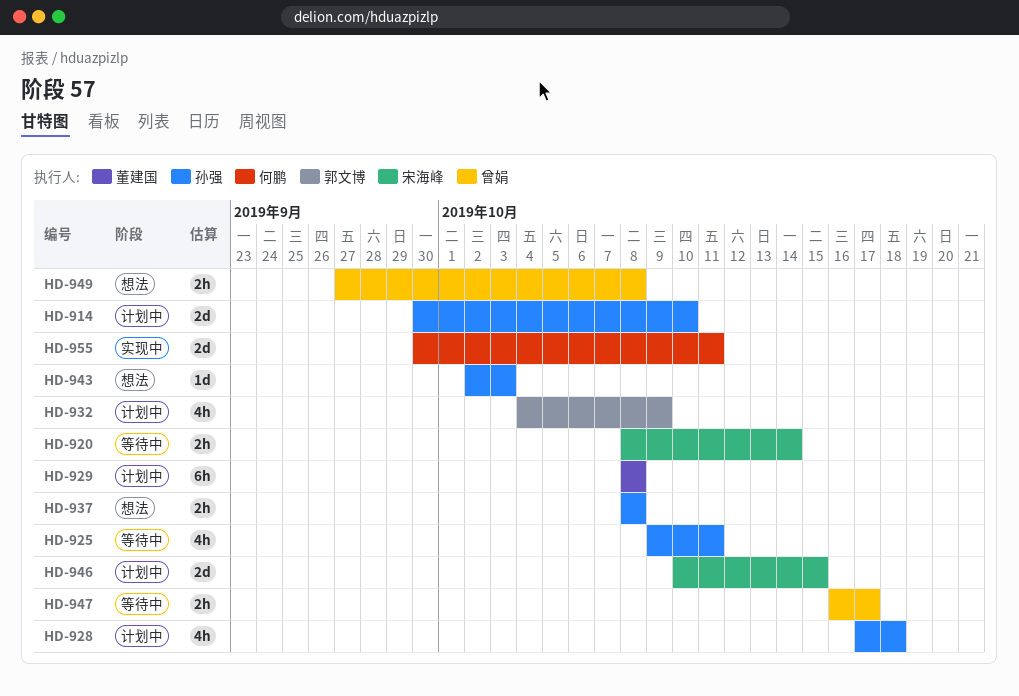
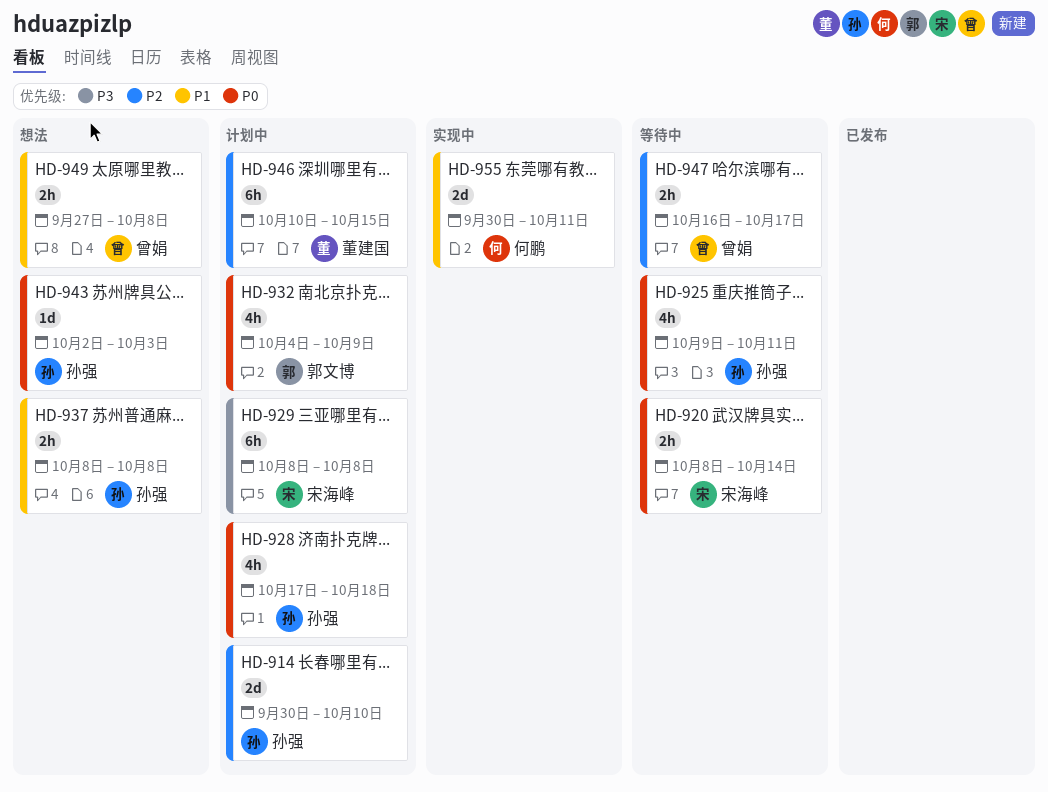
HD-929, owner: 董建国 -> 宋海峰
HD-946, owner: 宋海峰 -> 董建国
HD-946, estimate: 2d -> 6h

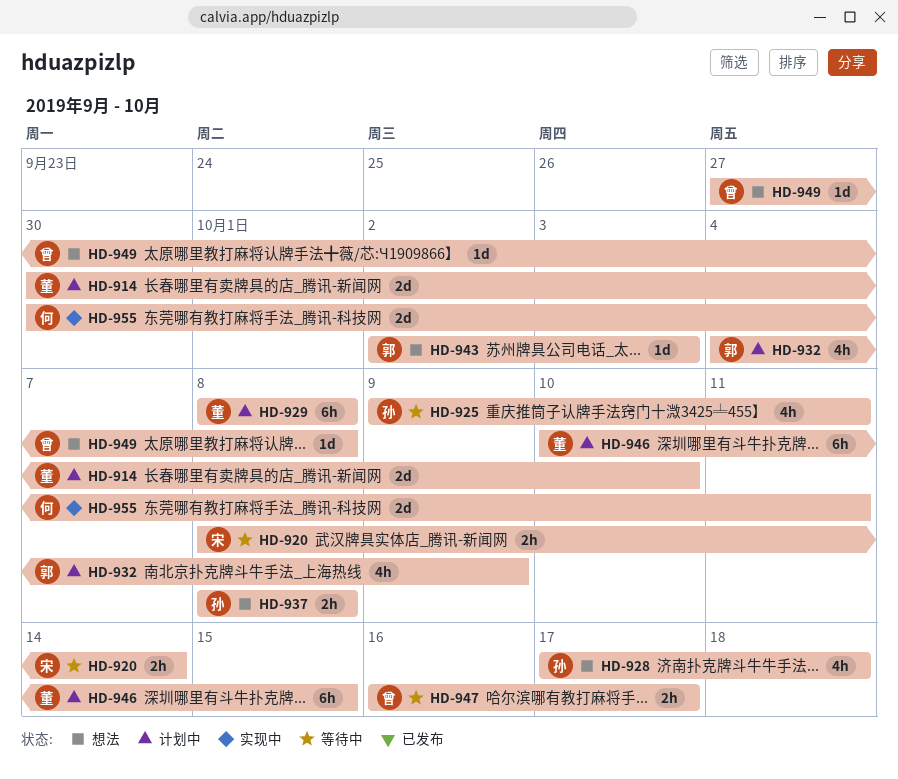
HD-914, owner: 孙强 -> 董建国
HD-928, status: 计划中 -> 想法
HD-929, owner: 宋海峰 -> 董建国
HD-943, owner: 孙强 -> 郭文博
HD-949, estimate: 2h -> 1d

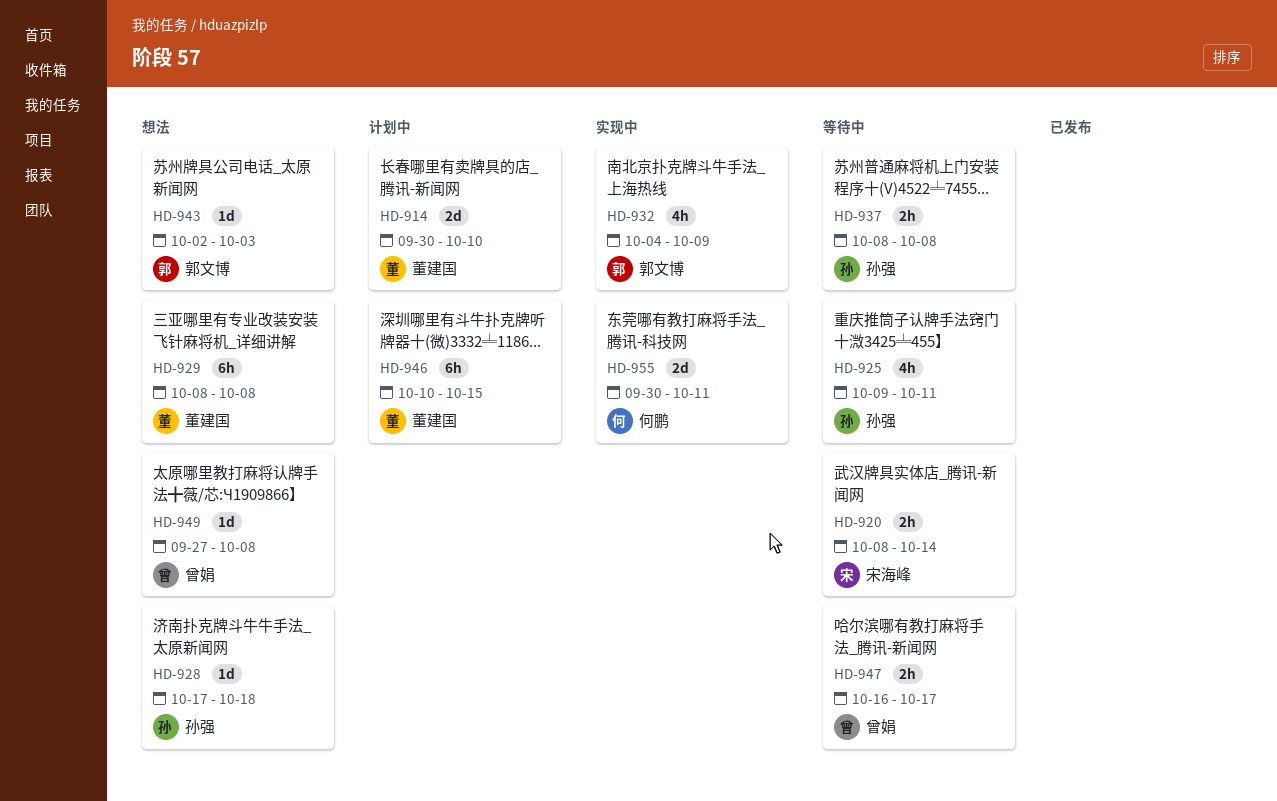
HD-928, estimate: 4h -> 1d
HD-929, status: 计划中 -> 想法
HD-932, status: 计划中 -> 实现中
HD-937, status: 想法 -> 等待中

